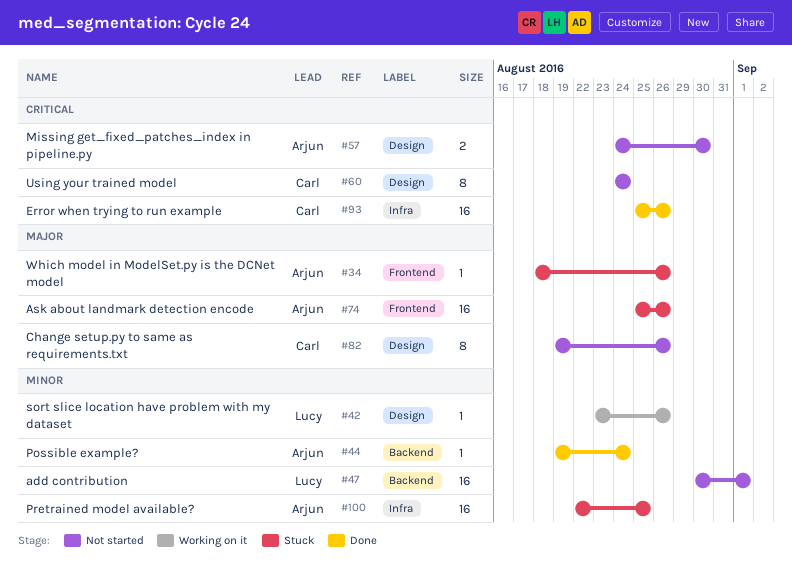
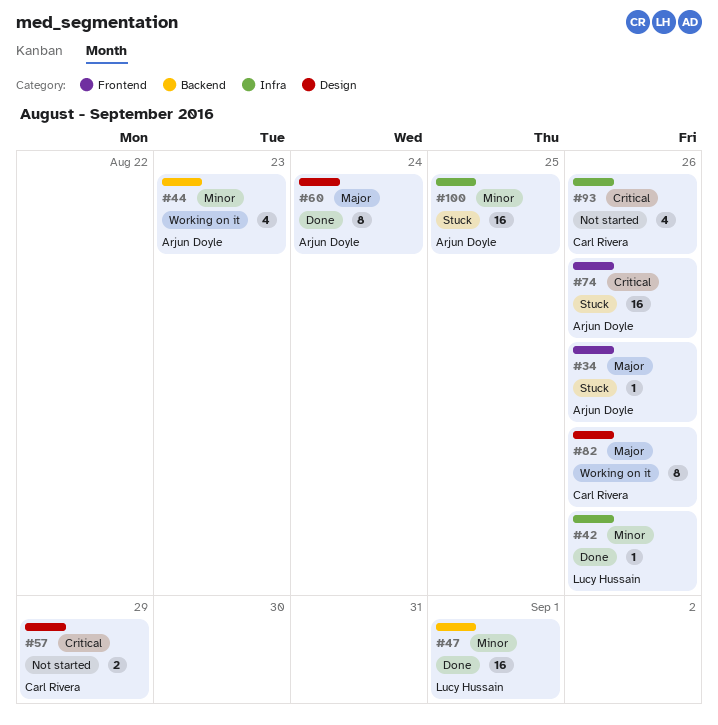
#42, status: Working on it -> Done
#42, label: Design -> Infra
#44, status: Done -> Working on it
#44, estimate: 1 -> 4
#44, due: Aug 24 -> Aug 23
#47, status: Not started -> Done
#57, owner: Arjun Doyle -> Carl Rivera
#57, due: Aug 30 -> Aug 29
#60, status: Not started -> Done
#60, owner: Carl Rivera -> Arjun Doyle
#60, priority: Critical -> Major
#74, priority: Major -> Critical
#82, status: Not started -> Working on it
#93, status: Done -> Not started
#93, estimate: 16 -> 4

